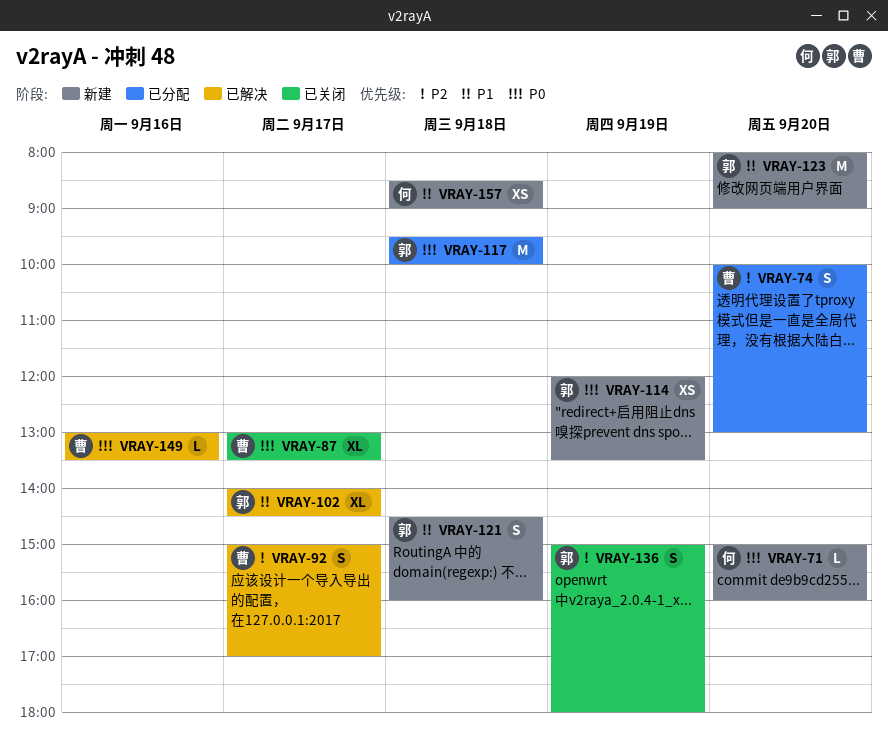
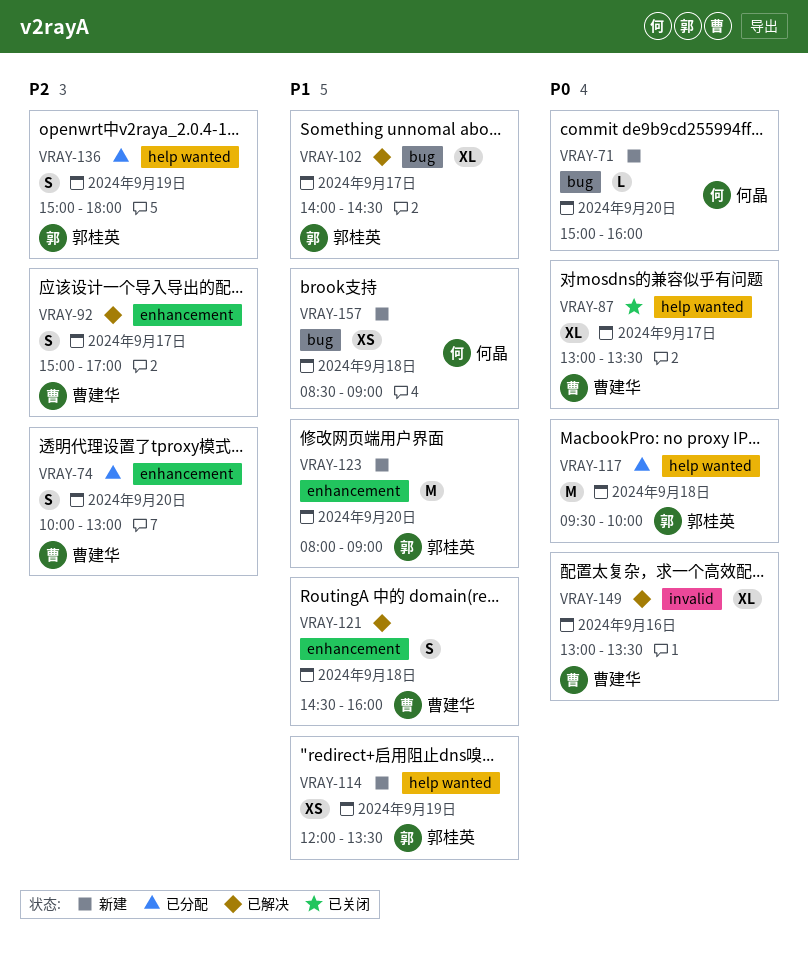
VRAY-114, priority: P0 -> P1
VRAY-121, status: 新建 -> 已解决
VRAY-121, owner: 郭桂英 -> 曹建华
VRAY-136, status: 已关闭 -> 已分配
VRAY-149, estimate: L -> XL

